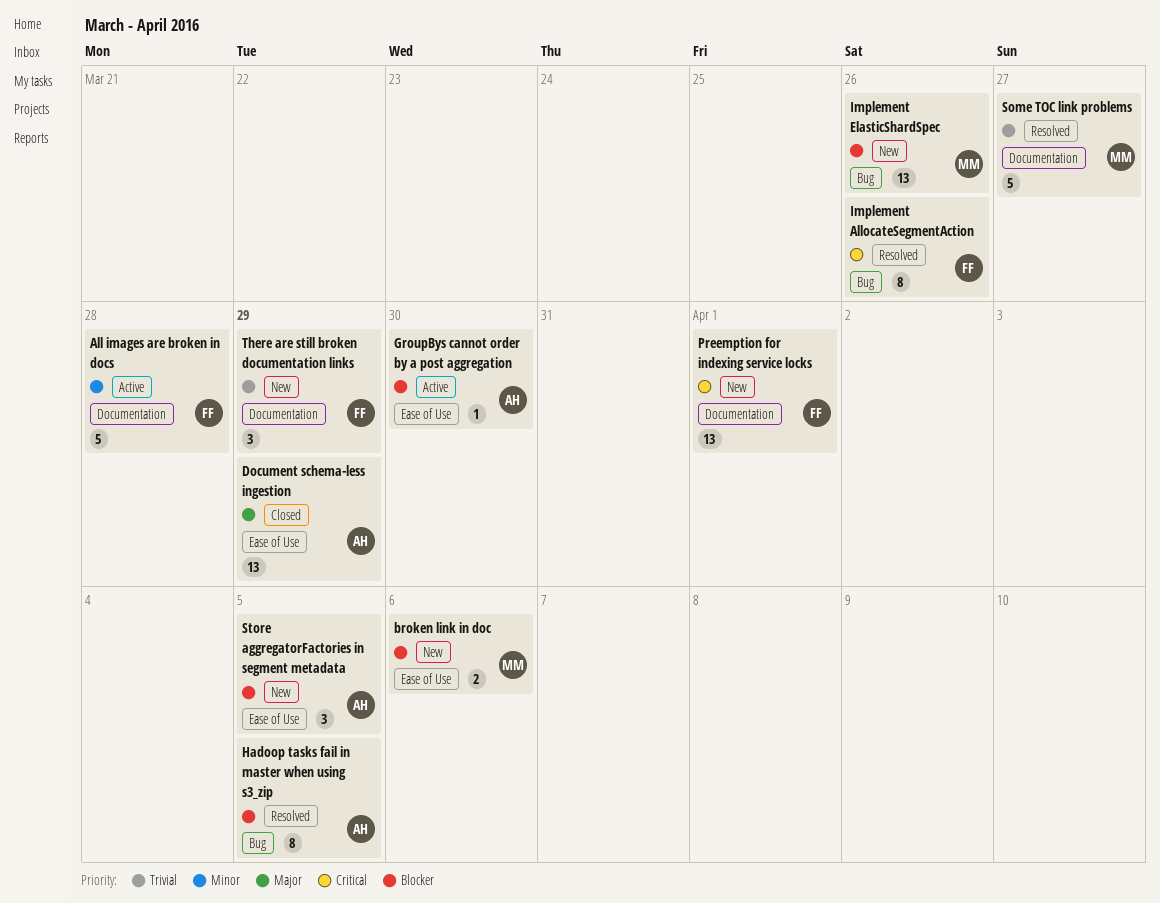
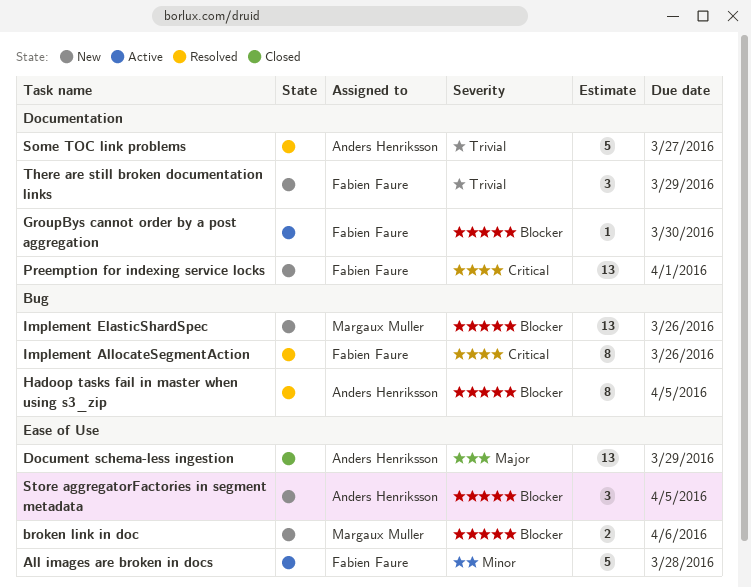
All images are broken in docs, label: Documentation -> Ease of Use
GroupBys cannot order by a post aggregation, owner: Anders Henriksson -> Fabien Faure
GroupBys cannot order by a post aggregation, label: Ease of Use -> Documentation
Some TOC link problems, owner: Margaux Muller -> Anders Henriksson

